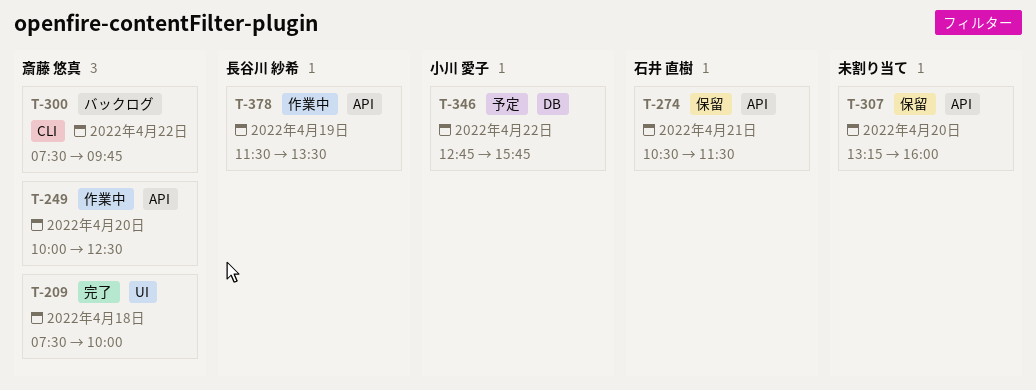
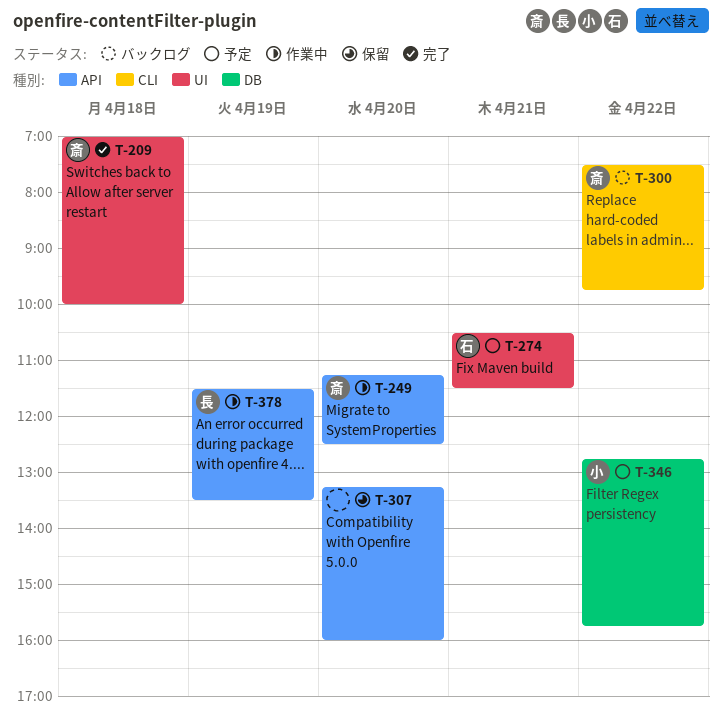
T-209, begins: 07:30 -> 07:00
T-249, begins: 10:00 -> 11:15
T-274, status: 保留 -> 予定
T-274, label: API -> UI

